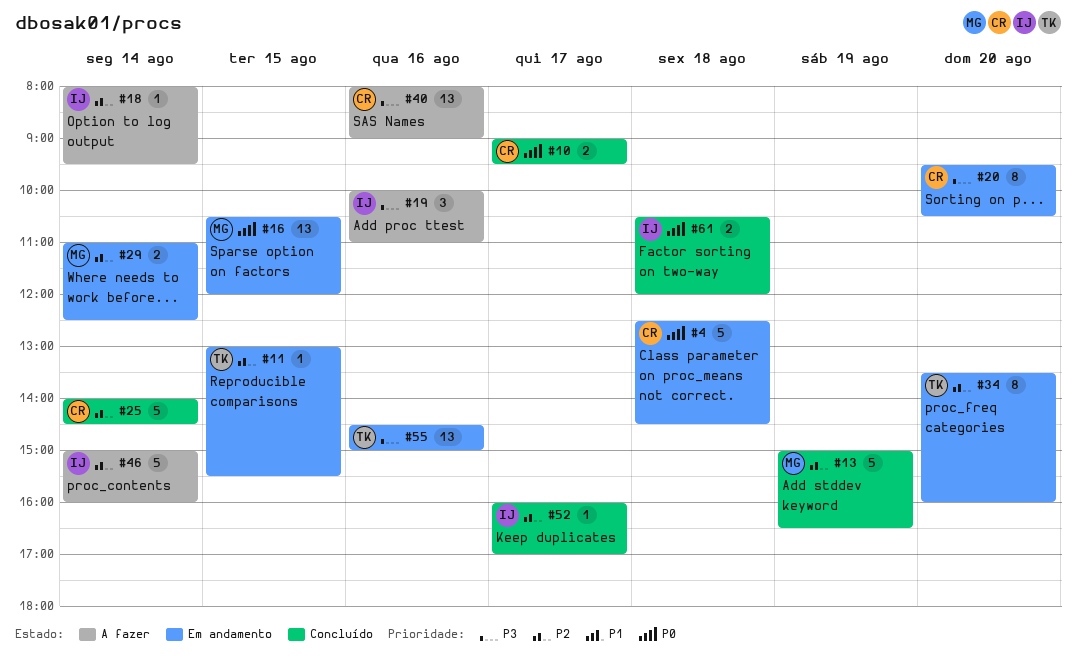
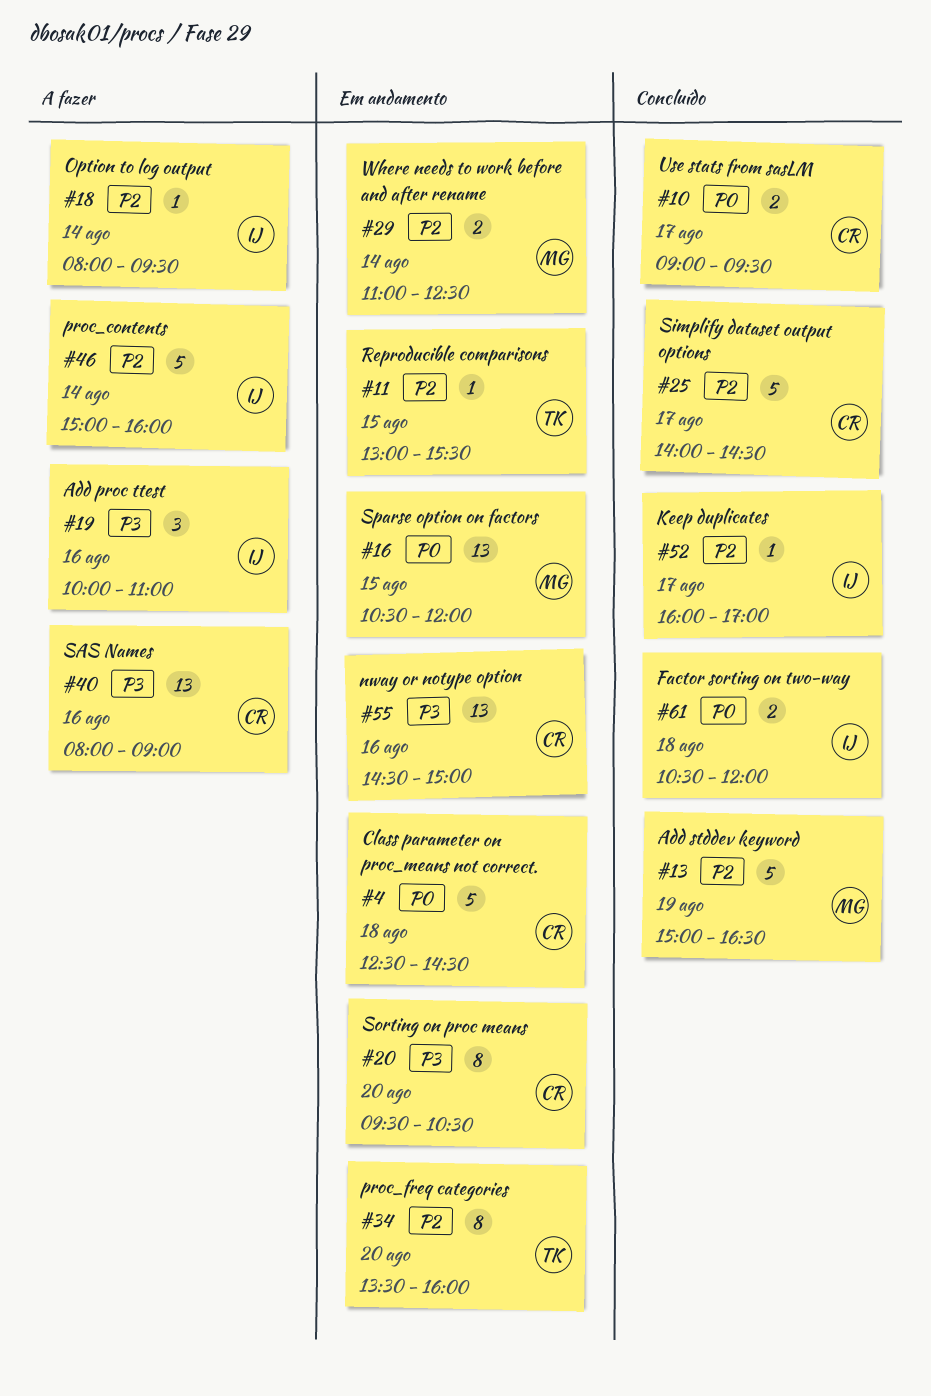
#25, day: Aug 14 -> Aug 17
#55, owner: TK -> CR

